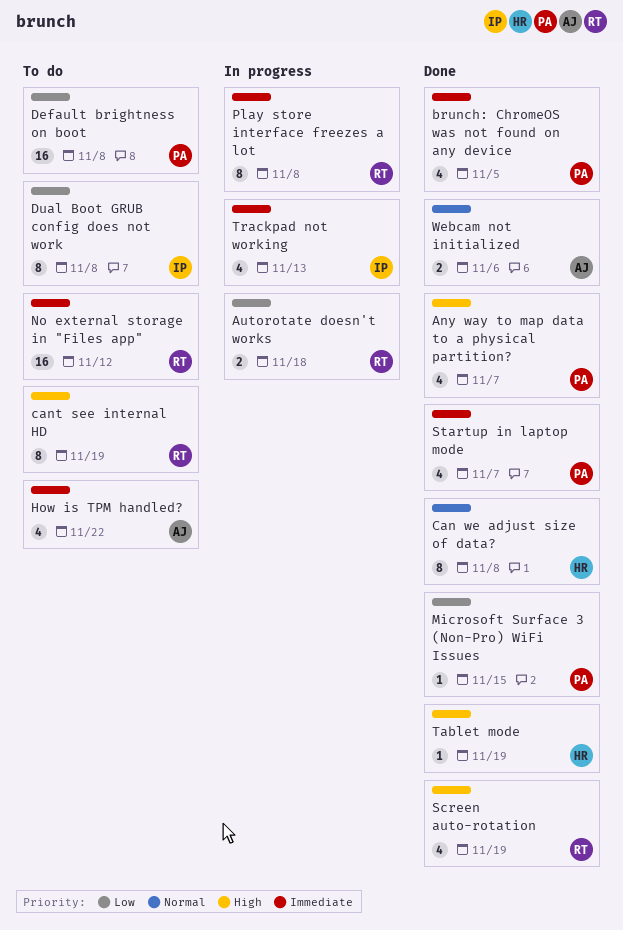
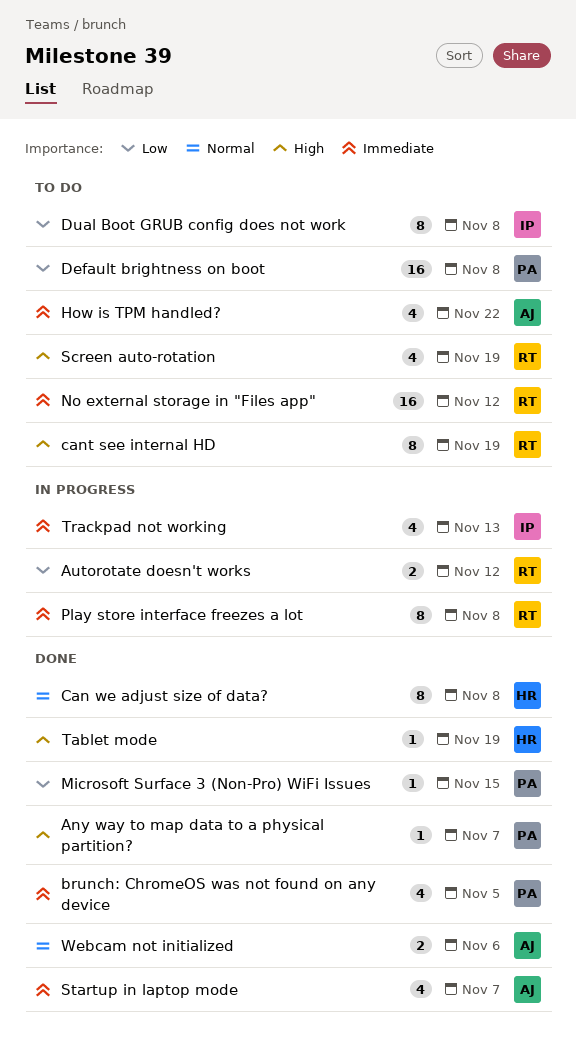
Any way to map data to a physical partition?, estimate: 4 -> 1
Autorotate doesn't works, due: Nov 18 -> Nov 12
Screen auto-rotation, status: Done -> To do
Startup in laptop mode, owner: PA -> AJ

